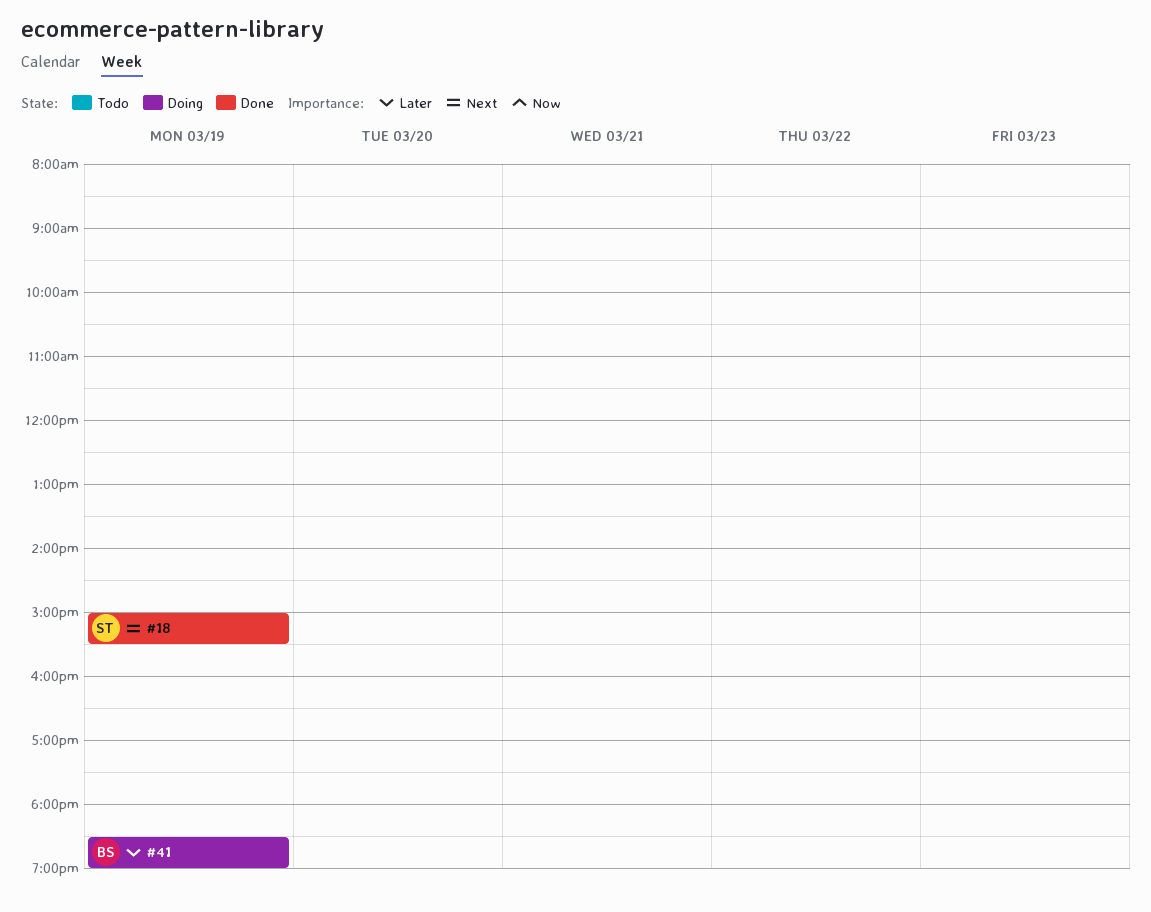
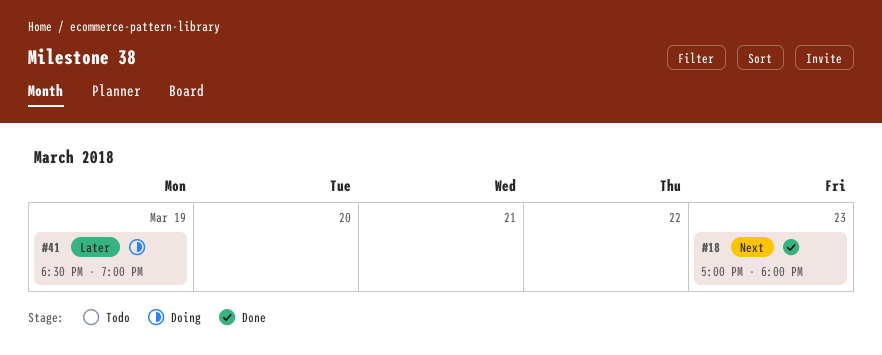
#18, day: Mar 19 -> Mar 23
#18, begins: 15:00 -> 17:00
#18, ends: 15:30 -> 18:00

